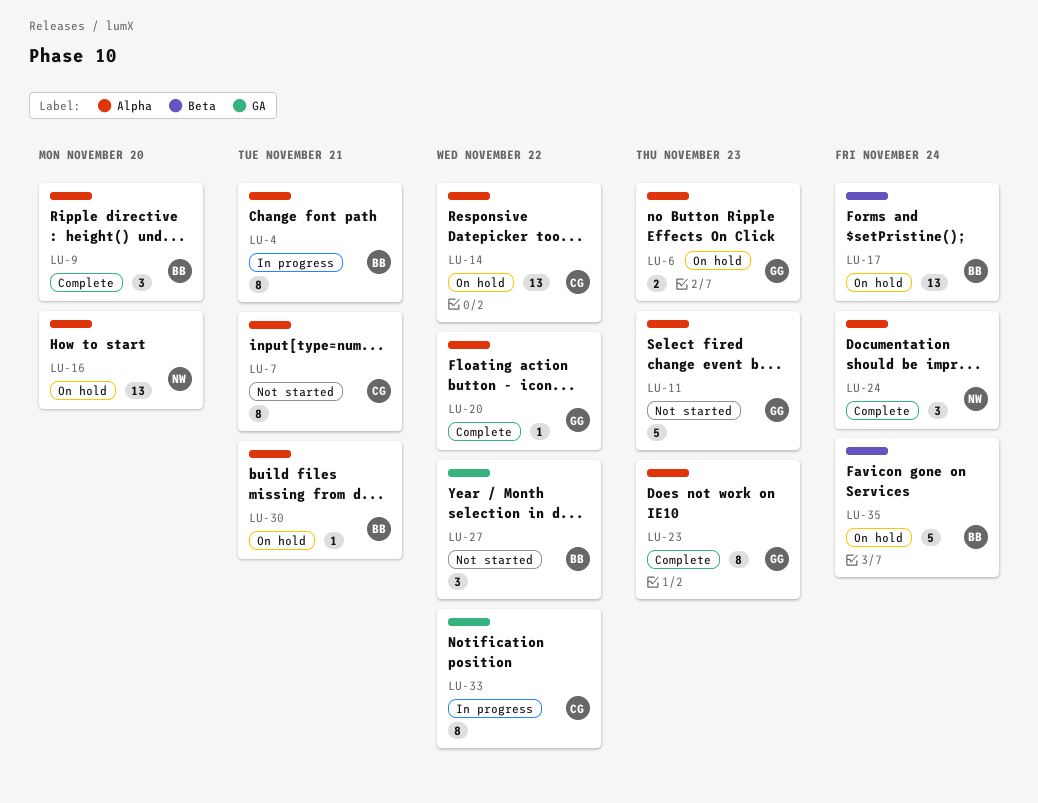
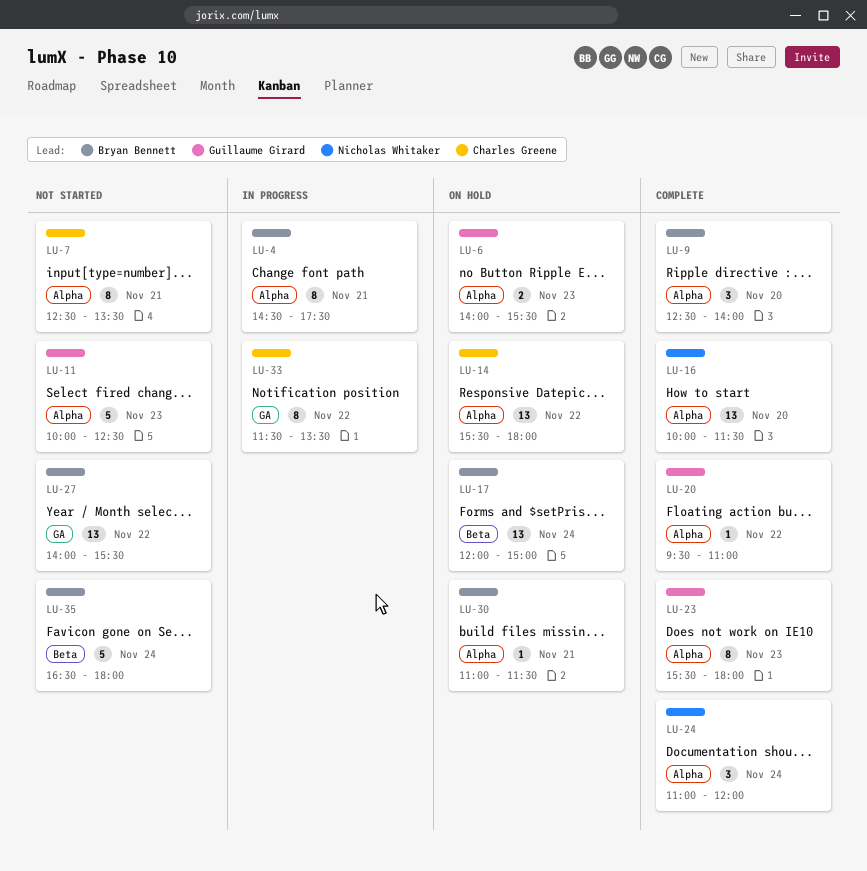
LU-16, status: On hold -> Complete
LU-27, estimate: 3 -> 13
LU-35, status: On hold -> Not started

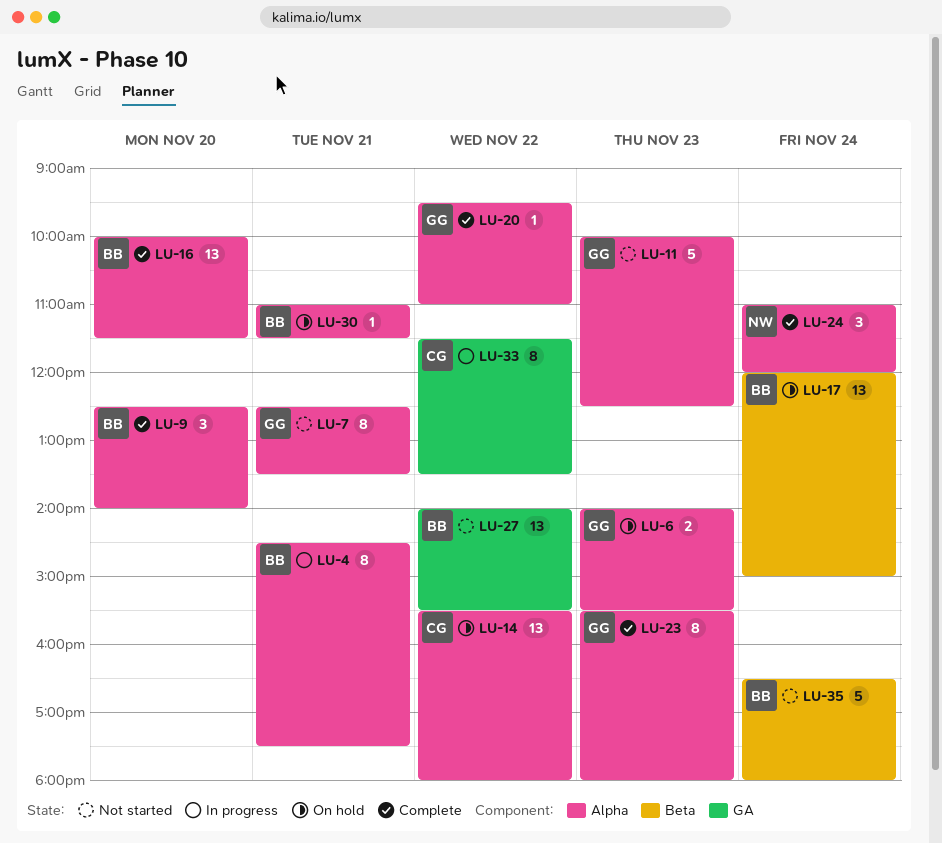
LU-7, owner: Charles Greene -> Guillaume Girard
LU-16, owner: Nicholas Whitaker -> Bryan Bennett

